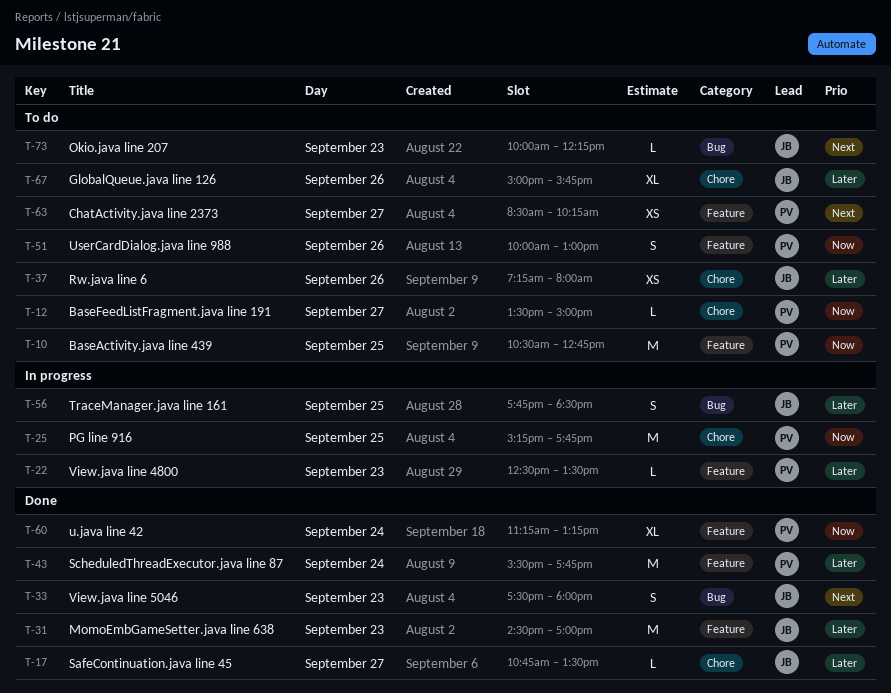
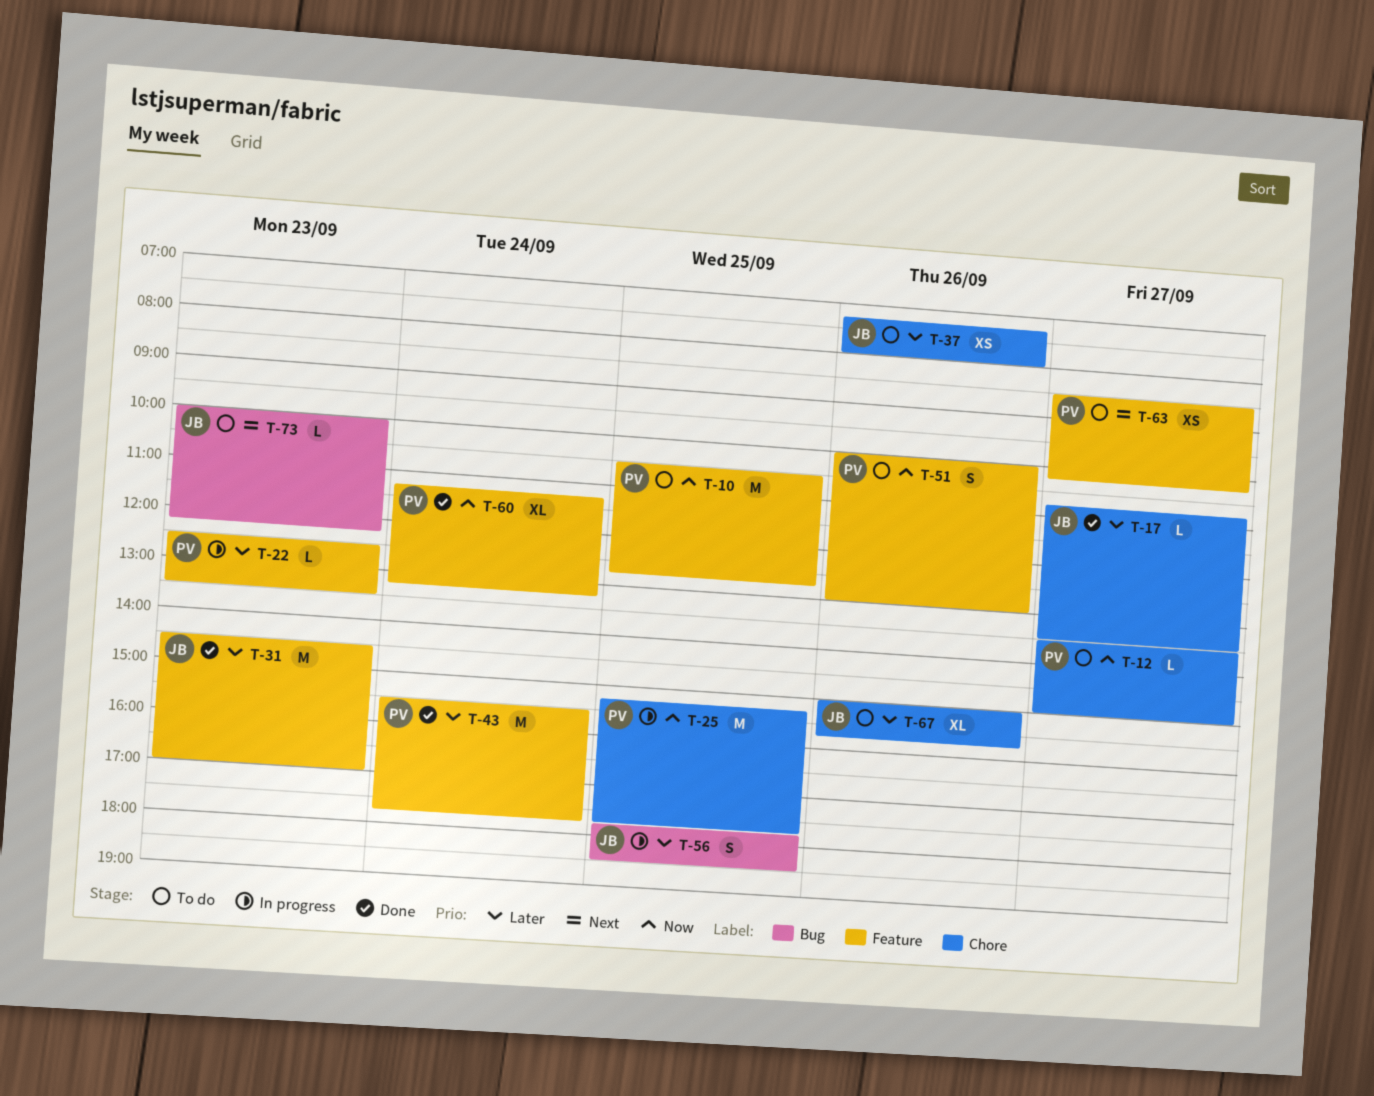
T-33: present -> none

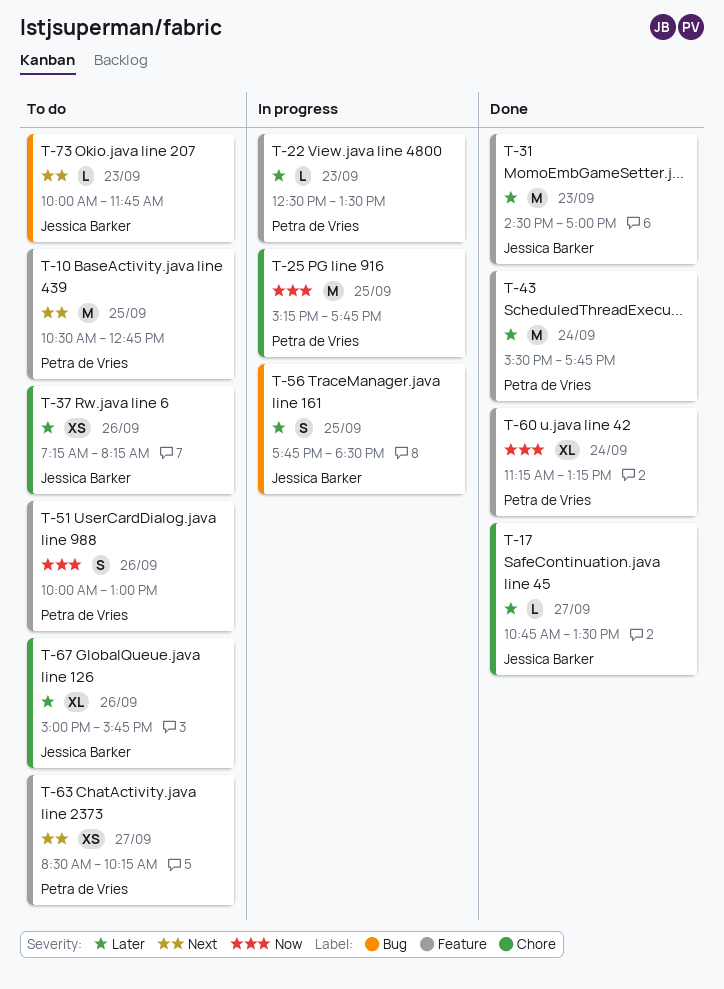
T-10, priority: Now -> Next
T-12: present -> none
T-37, ends: 08:00 -> 08:15
T-73, ends: 12:15 -> 11:45

